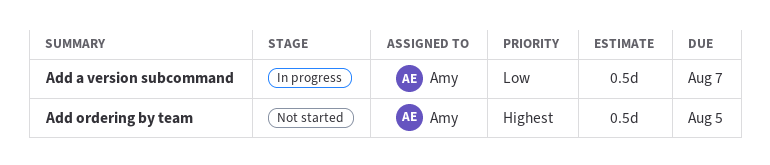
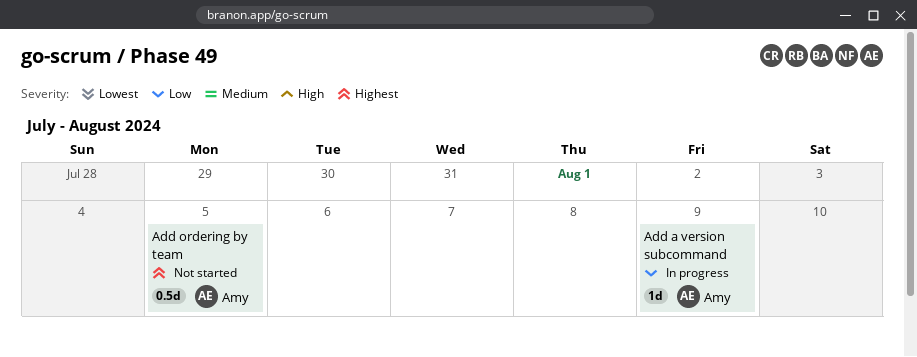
Add a version subcommand, estimate: 0.5d -> 1d
Add a version subcommand, due: Aug 7 -> Aug 9

